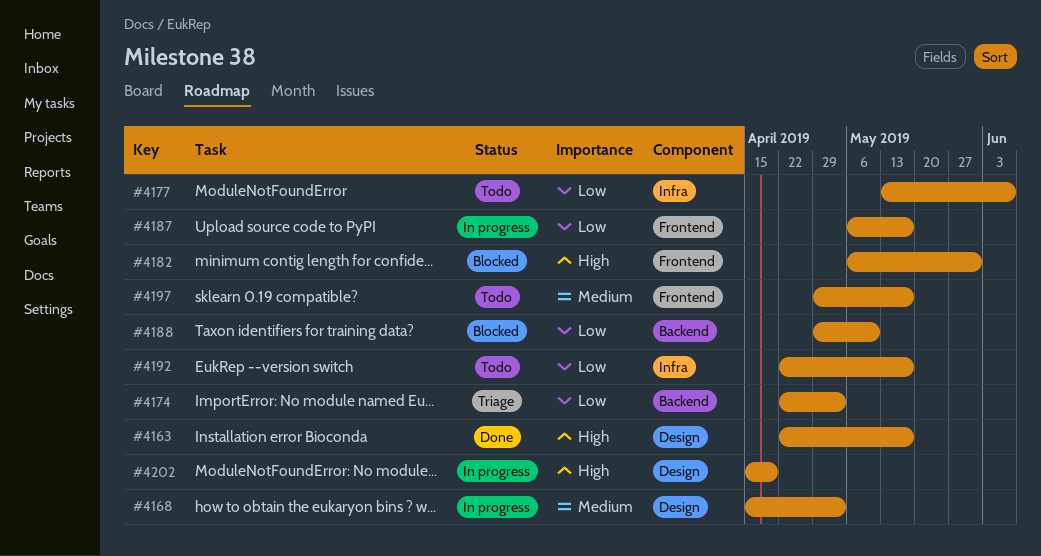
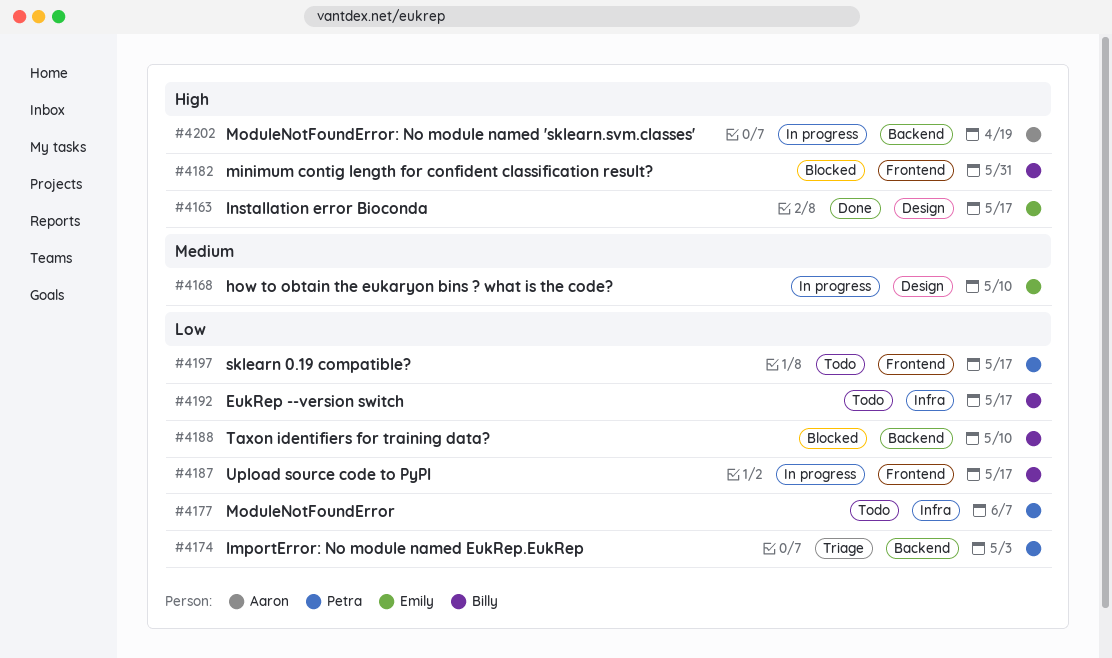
#4168, due: May 3 -> May 10
#4197, priority: Medium -> Low
#4202, label: Design -> Backend

